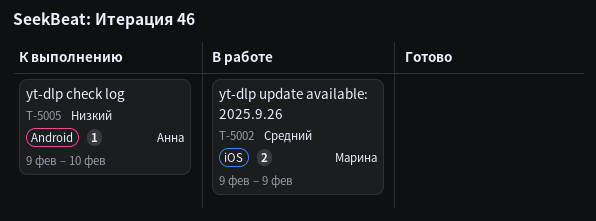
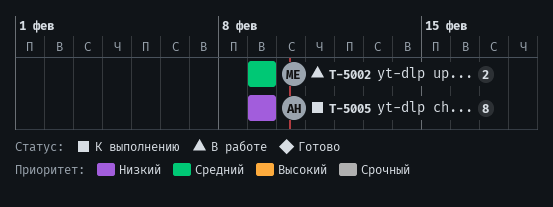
T-5005, estimate: 1 -> 8
T-5005, due: Feb 10 -> Feb 9

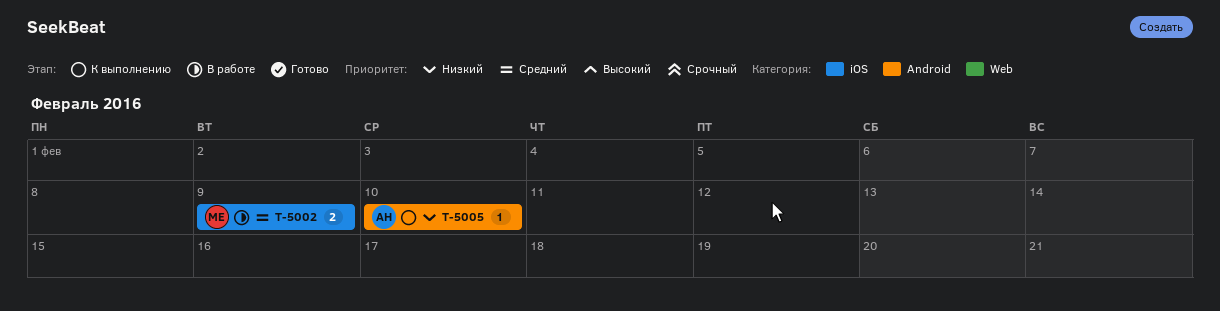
T-5005, estimate: 8 -> 1
T-5005, start: Feb 9 -> Feb 10
T-5005, due: Feb 9 -> Feb 10

